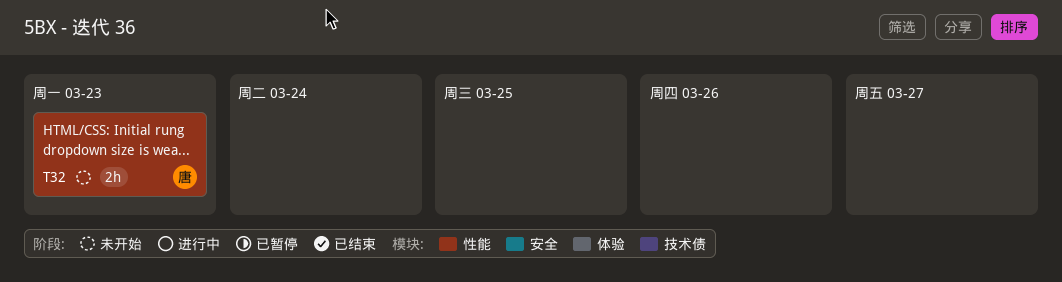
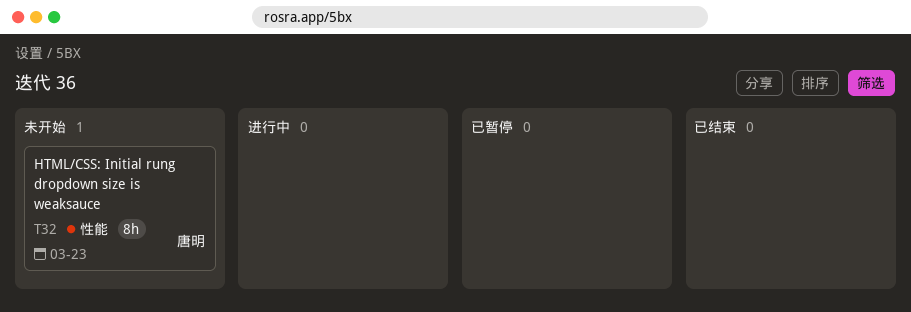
T32, estimate: 2h -> 8h

